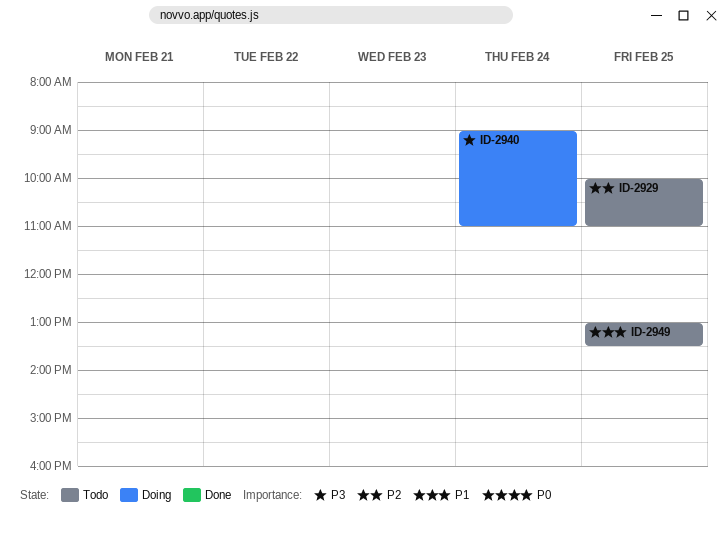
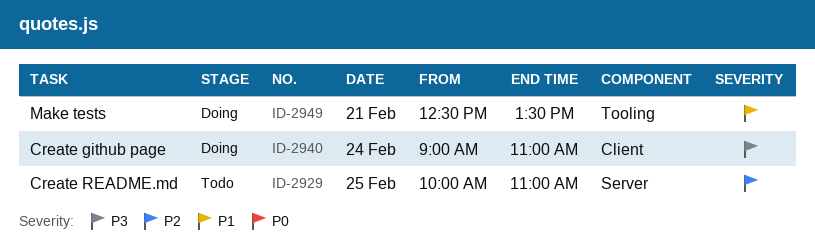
ID-2949, status: Todo -> Doing
ID-2949, day: Feb 25 -> Feb 21
ID-2949, begins: 13:00 -> 12:30

